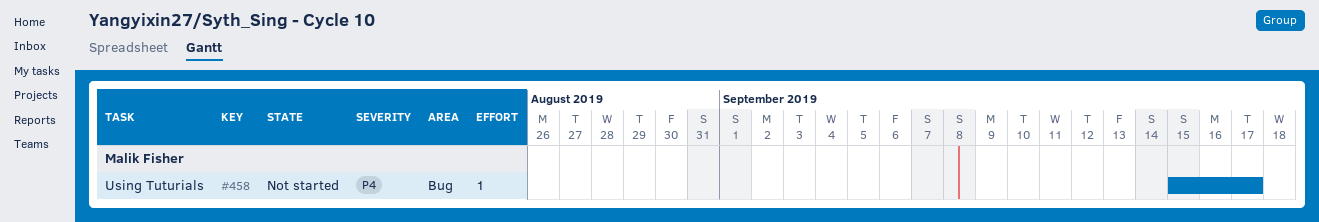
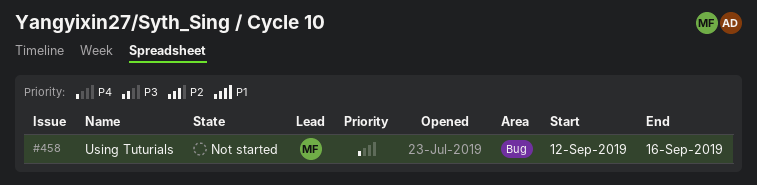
#458, start: Sep 15 -> Sep 12
#458, due: Sep 17 -> Sep 16

